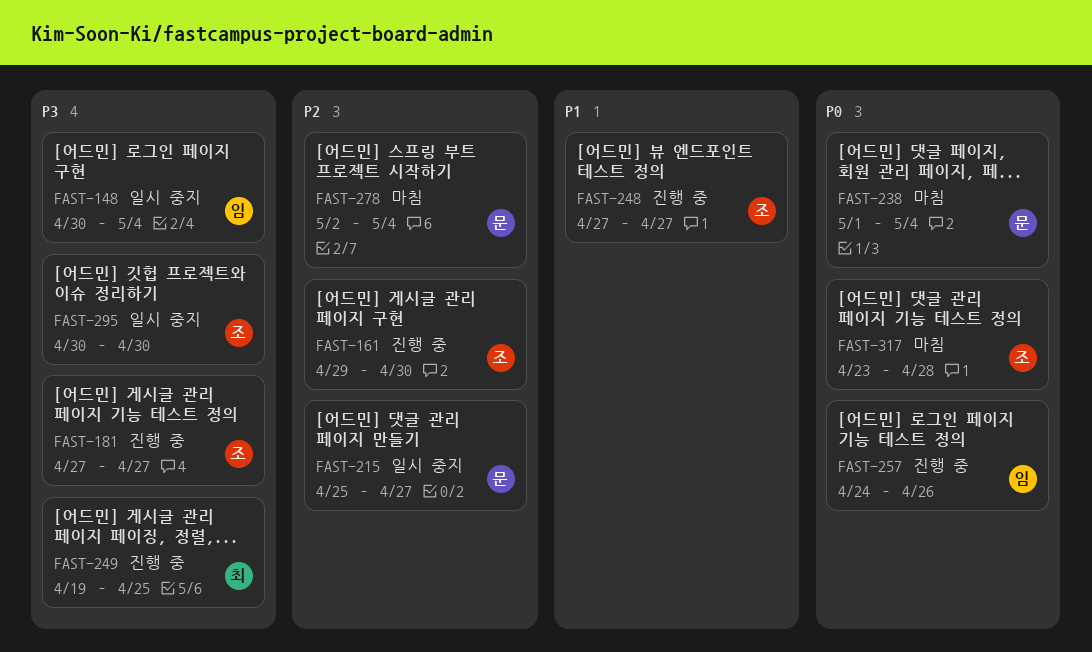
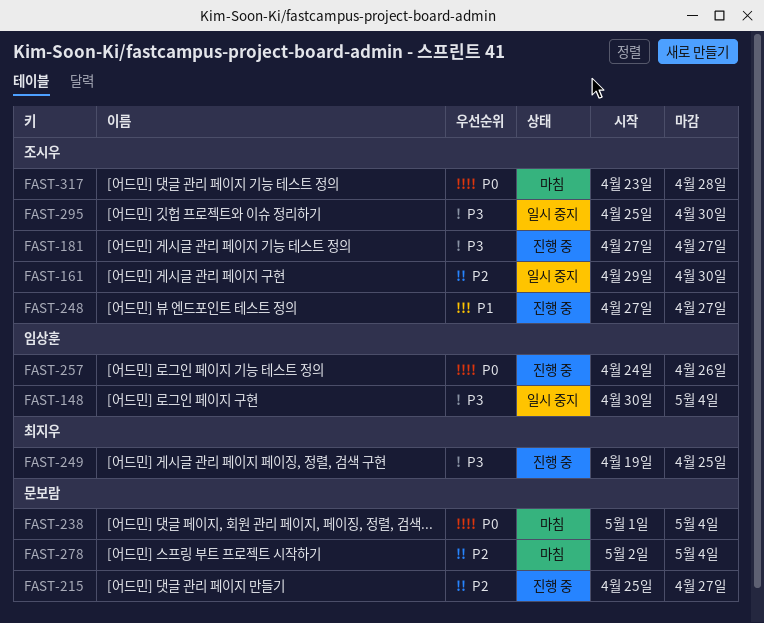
FAST-161, status: 진행 중 -> 일시 중지
FAST-215, status: 일시 중지 -> 진행 중
FAST-295, start: Apr 30 -> Apr 25

